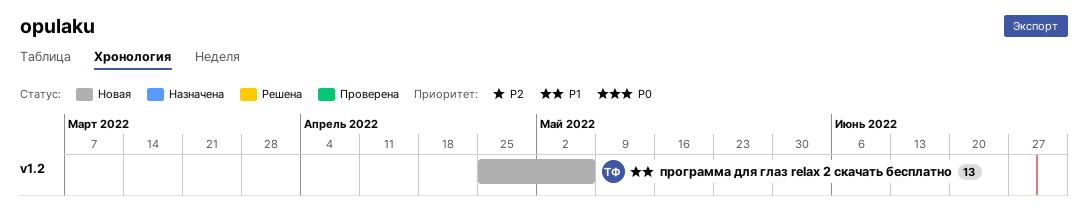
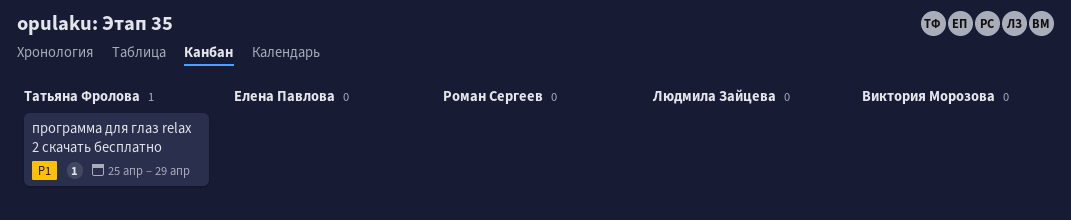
программа для глаз relax 2 скачать бесплатно, estimate: 13 -> 1
программа для глаз relax 2 скачать бесплатно, due: May 6 -> Apr 29

